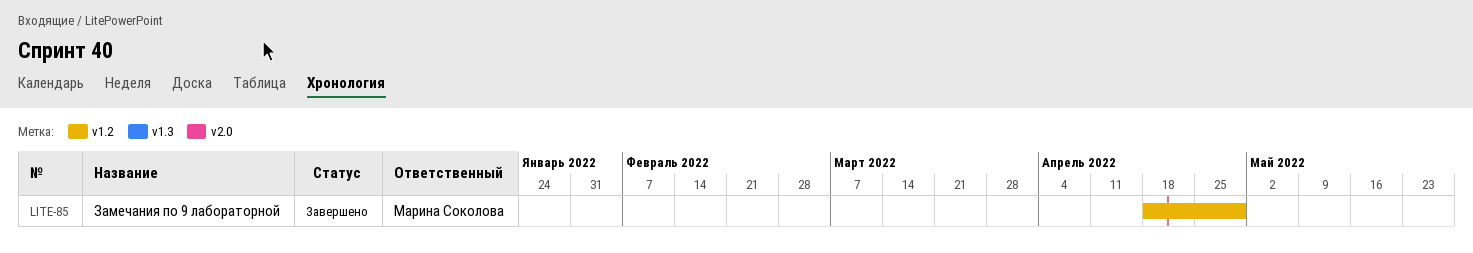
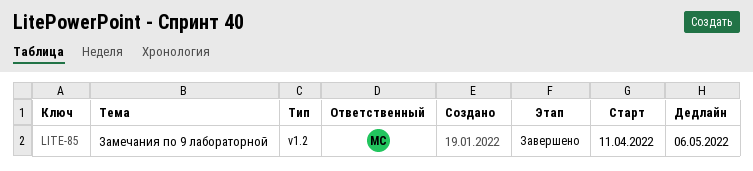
LITE-85, start: Apr 18 -> Apr 11
LITE-85, due: Apr 29 -> May 6

